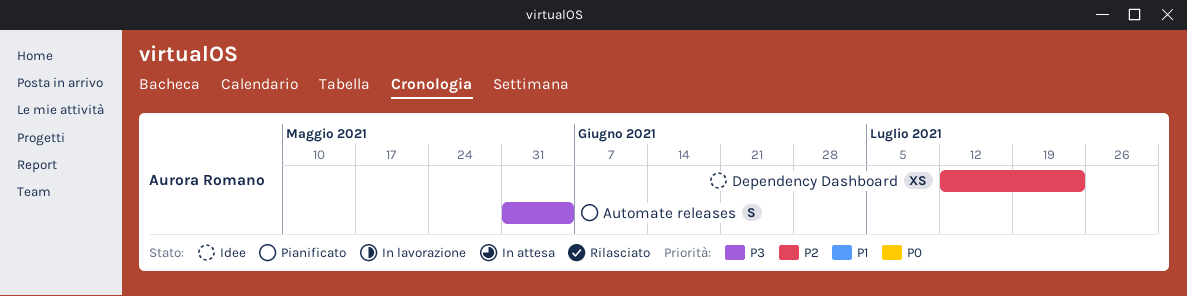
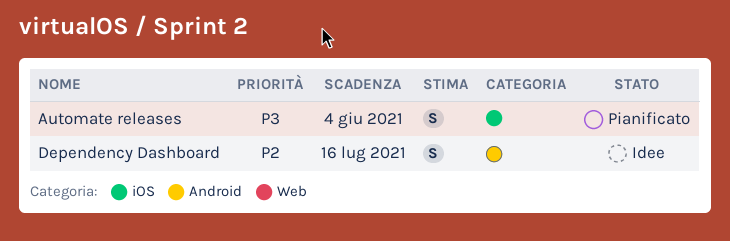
Dependency Dashboard, estimate: XS -> S
Dependency Dashboard, due: Jul 23 -> Jul 16

